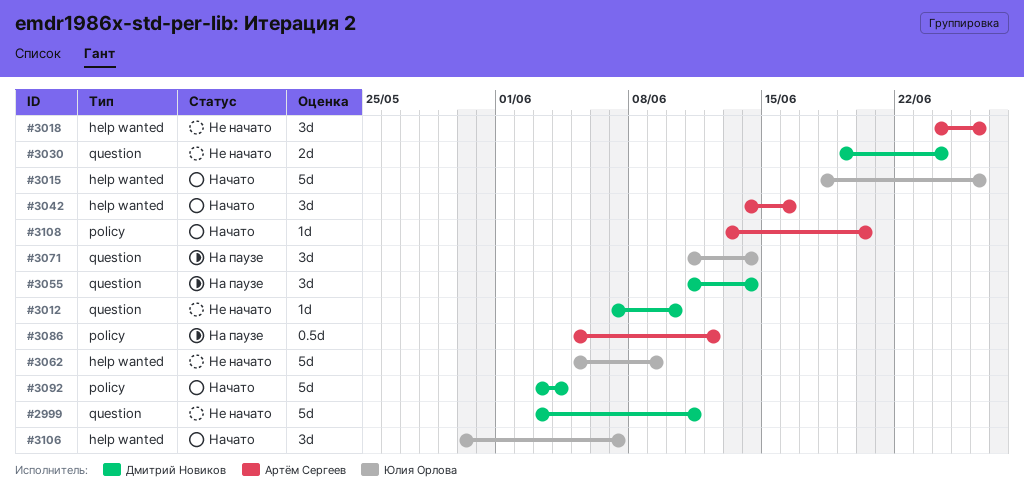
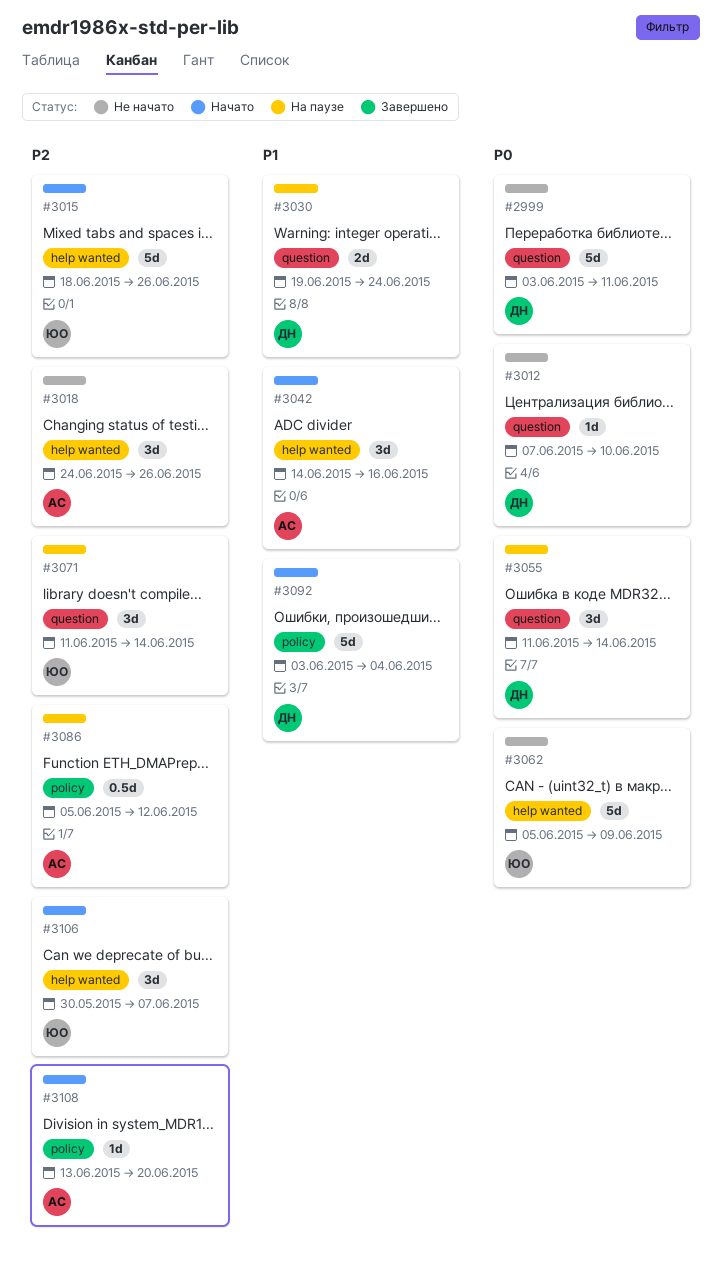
#3030, status: Не начато -> На паузе

